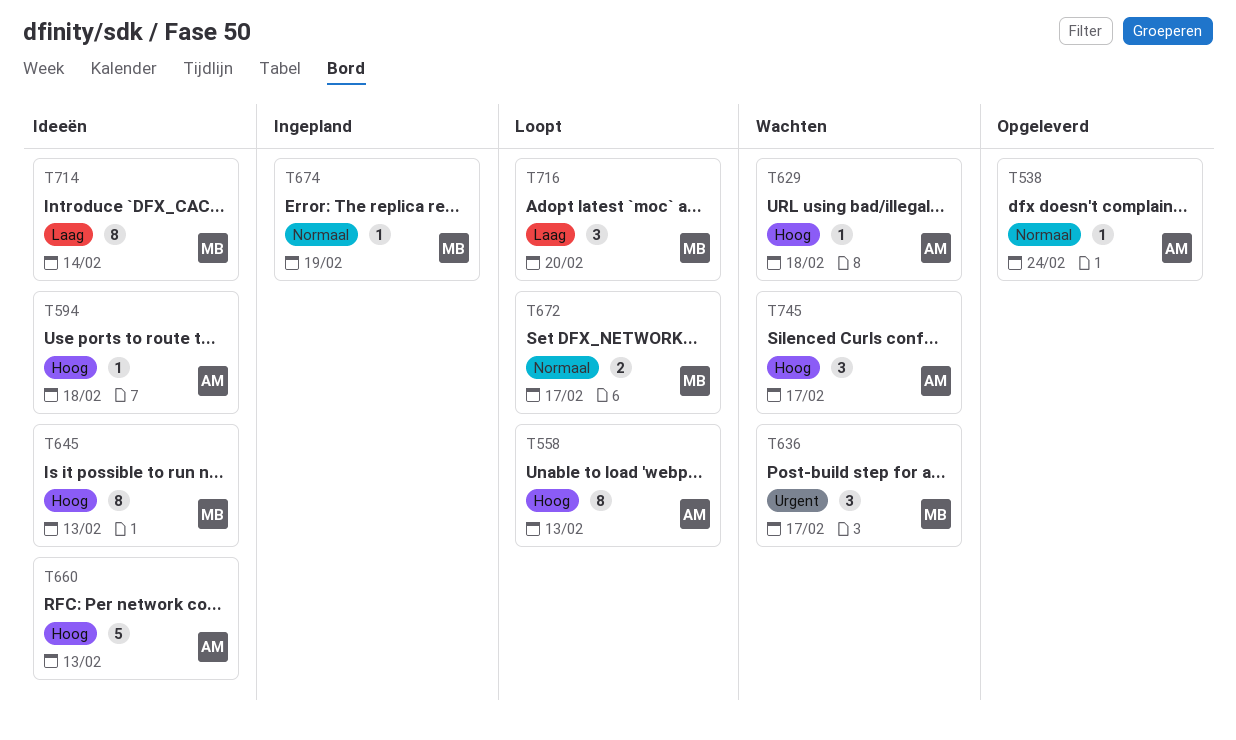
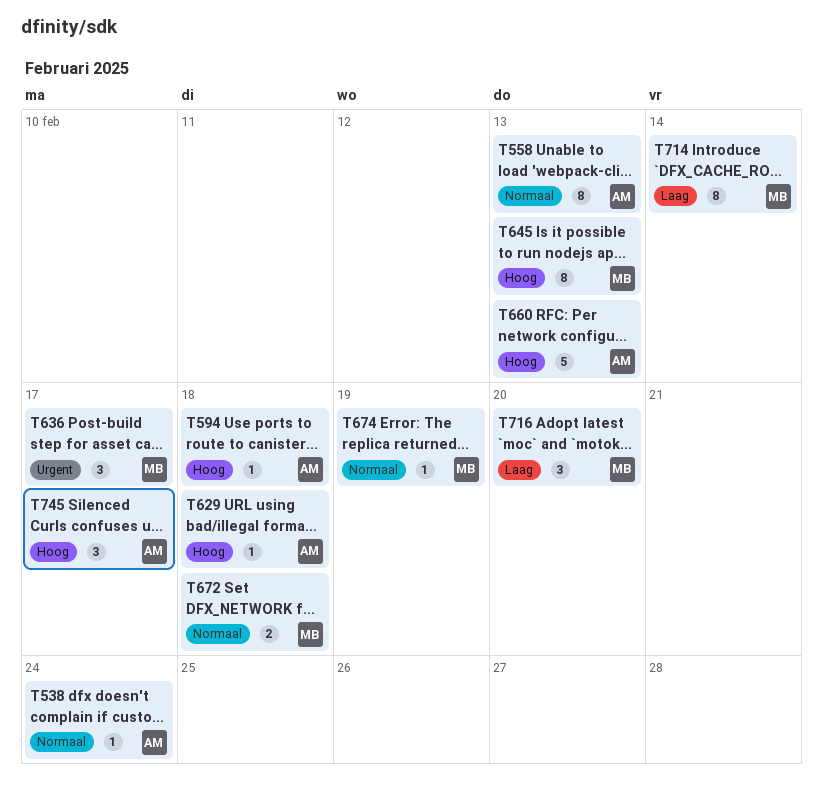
T558, priority: Hoog -> Normaal
T672, due: Feb 17 -> Feb 18

